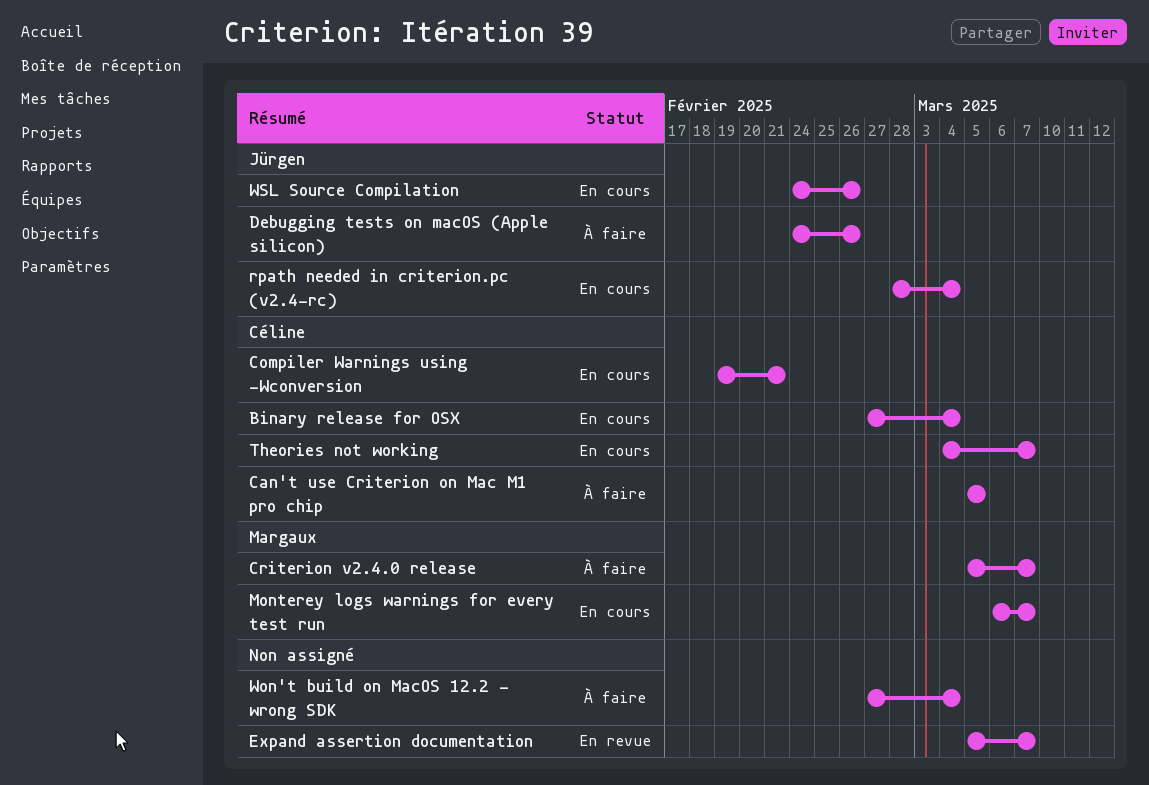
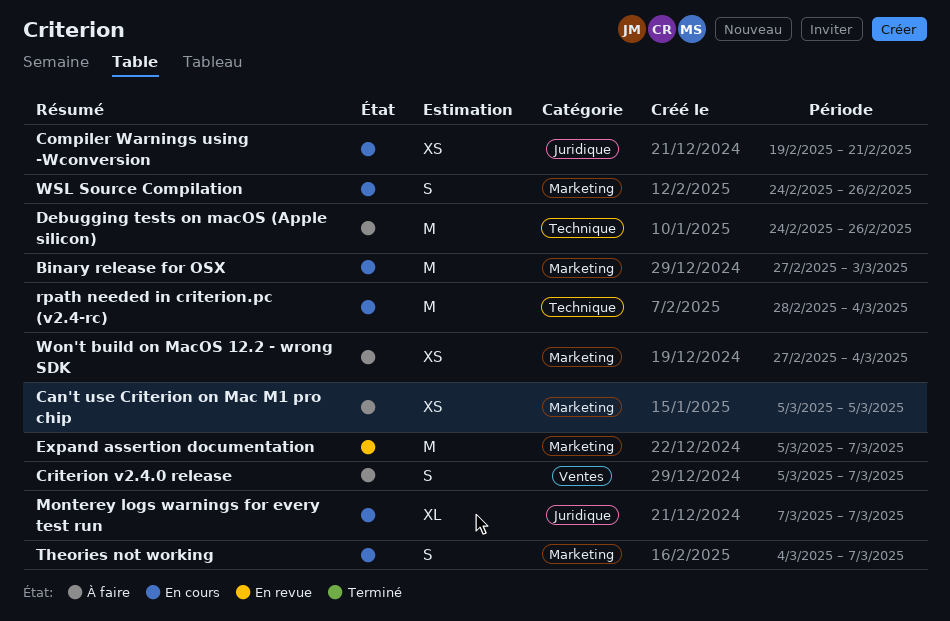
Binary release for OSX, due: Mar 4 -> Mar 3
Monterey logs warnings for every test run, start: Mar 6 -> Mar 7

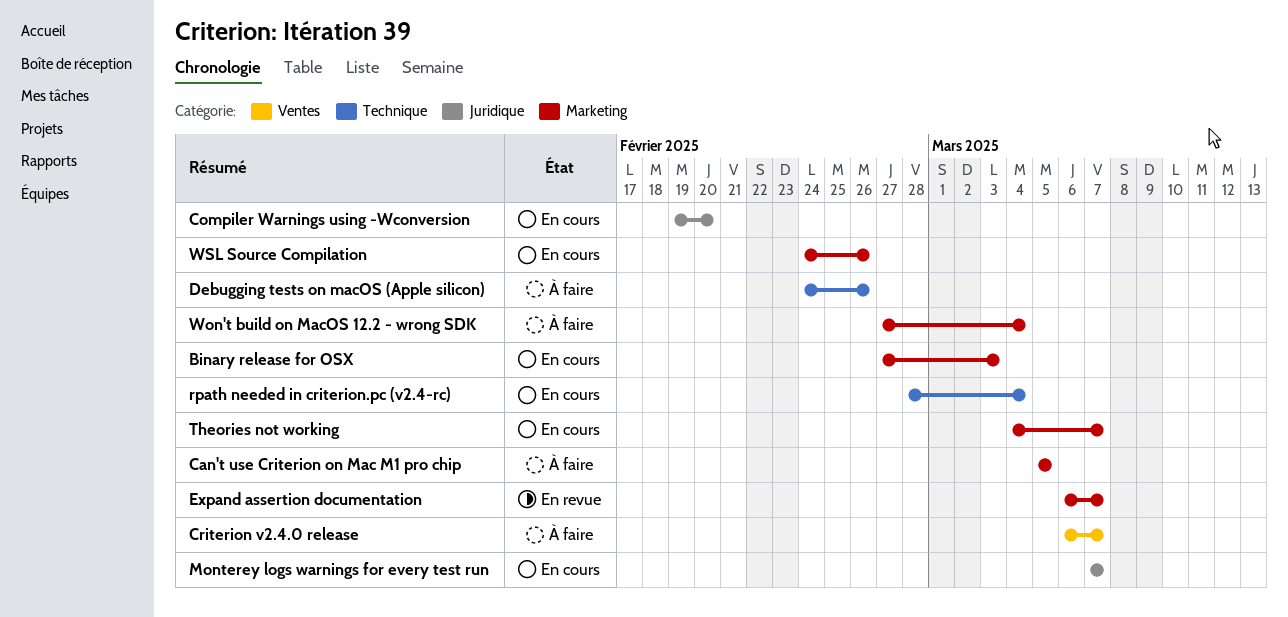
Compiler Warnings using -Wconversion, due: Feb 21 -> Feb 20
Criterion v2.4.0 release, start: Mar 5 -> Mar 6
Expand assertion documentation, start: Mar 5 -> Mar 6

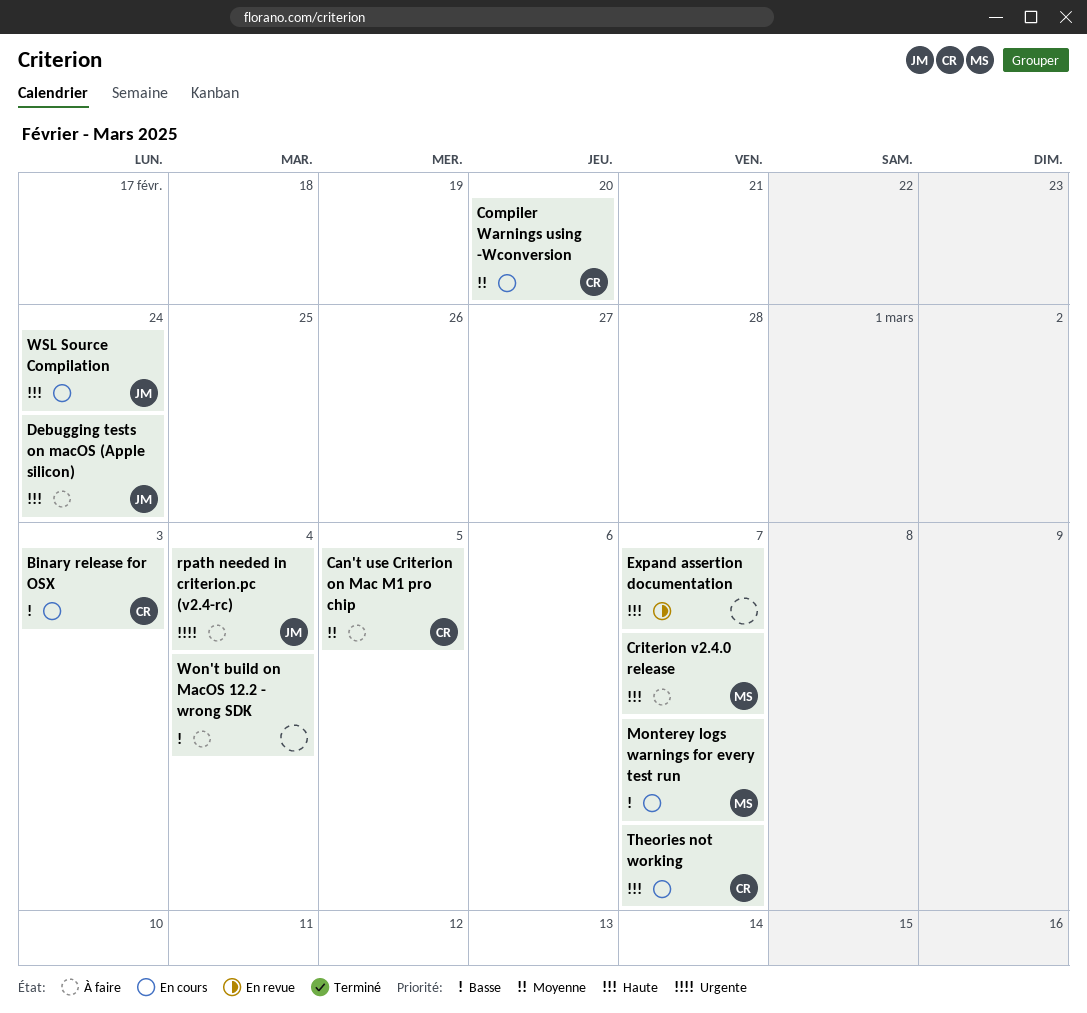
Debugging tests on macOS (Apple silicon), due: Feb 26 -> Feb 24
rpath needed in criterion.pc (v2.4-rc), status: En cours -> À faire
WSL Source Compilation, due: Feb 26 -> Feb 24

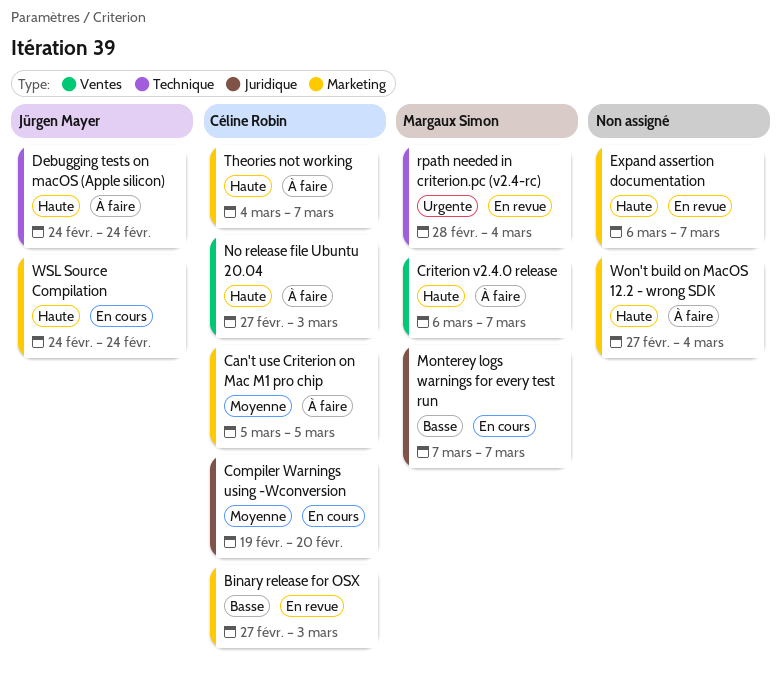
Binary release for OSX, status: En cours -> En revue
No release file Ubuntu 20.04: none -> present
rpath needed in criterion.pc (v2.4-rc), status: À faire -> En revue
rpath needed in criterion.pc (v2.4-rc), owner: Jürgen Mayer -> Margaux Simon
Theories not working, status: En cours -> À faire
Won't build on MacOS 12.2 - wrong SDK, priority: Basse -> Haute

